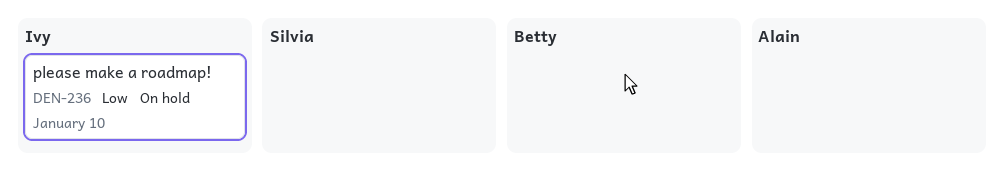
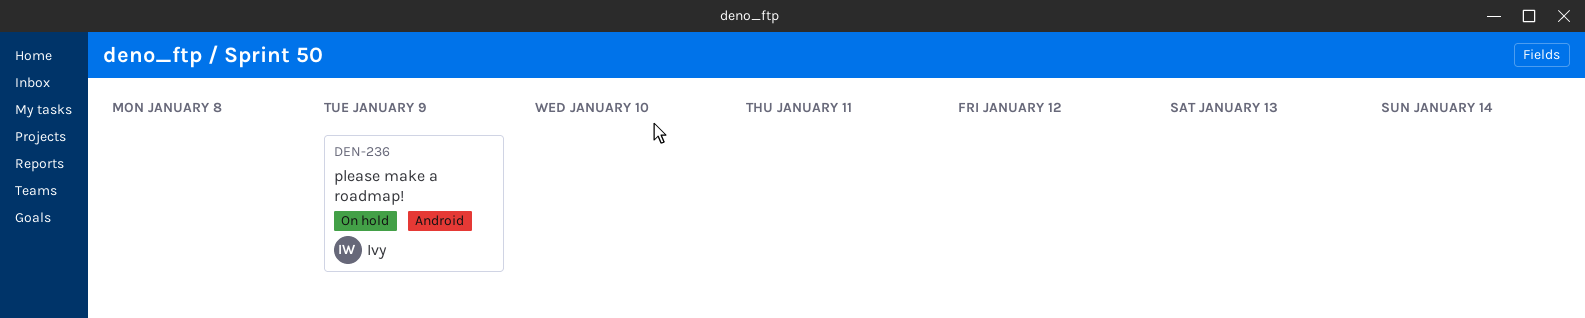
DEN-236, due: Jan 10 -> Jan 9

